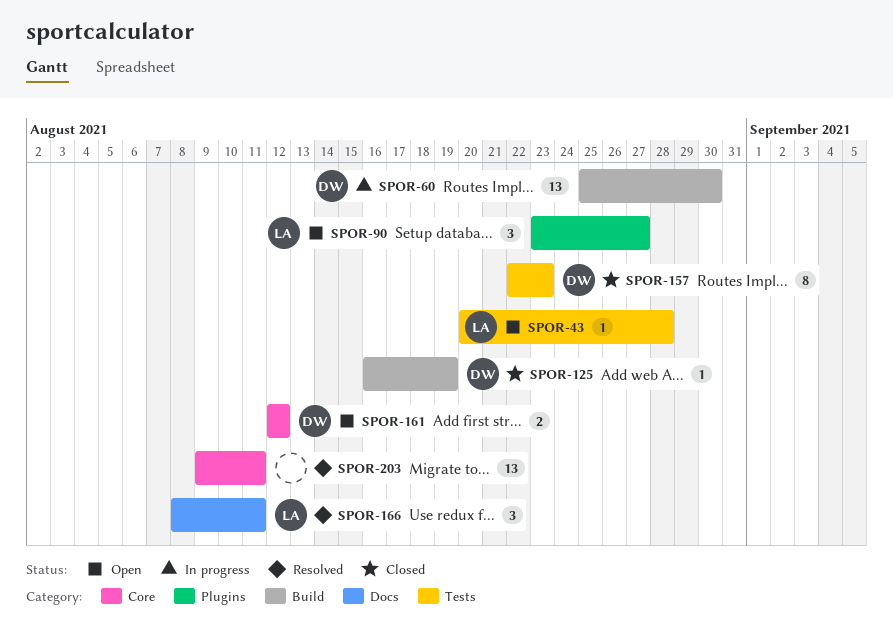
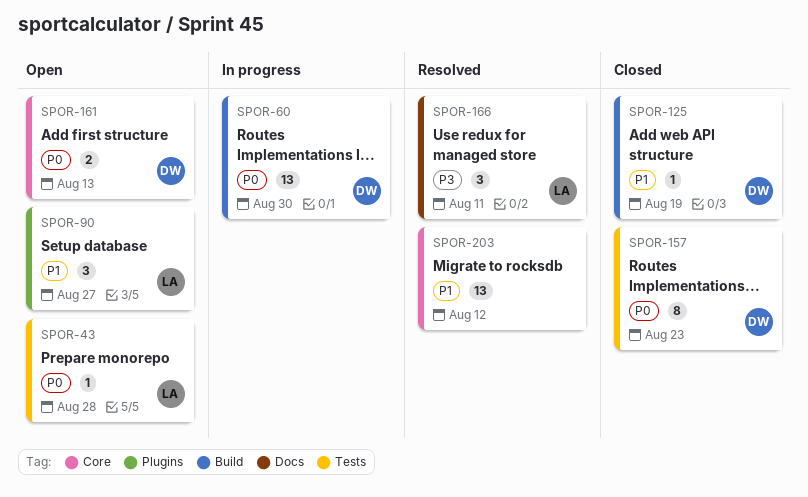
SPOR-161, due: Aug 12 -> Aug 13
SPOR-203, due: Aug 11 -> Aug 12

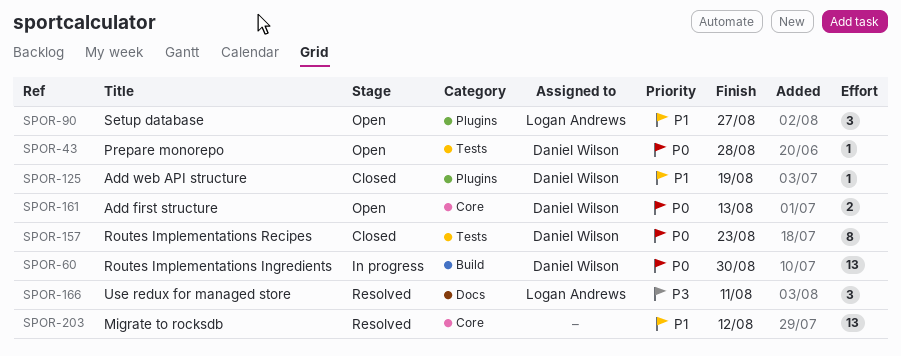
SPOR-43, owner: Logan Andrews -> Daniel Wilson
SPOR-125, label: Build -> Plugins

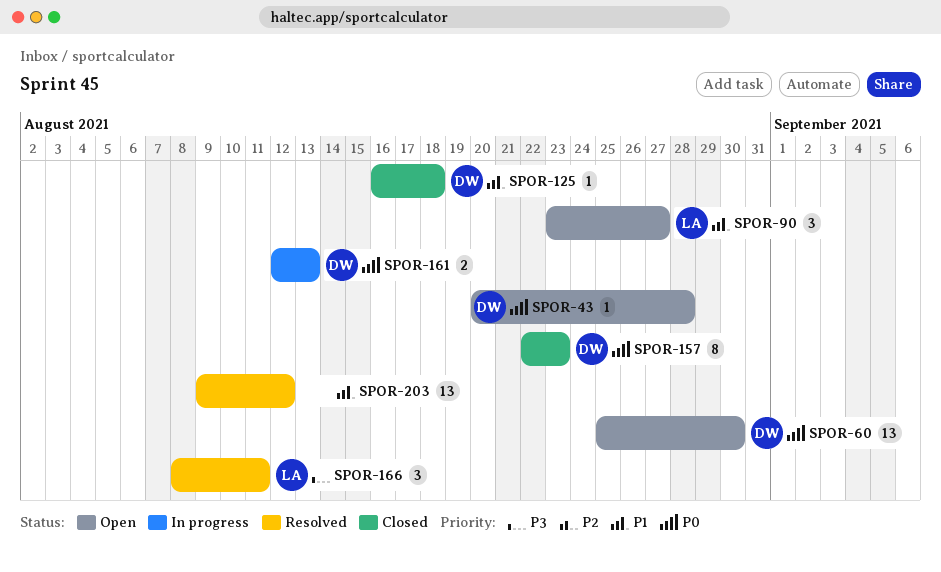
SPOR-60, status: In progress -> Open
SPOR-125, due: Aug 19 -> Aug 18
SPOR-161, status: Open -> In progress

